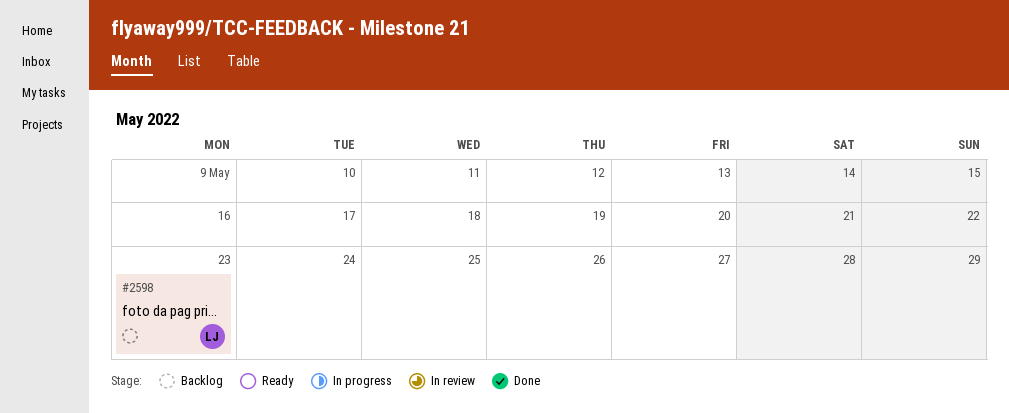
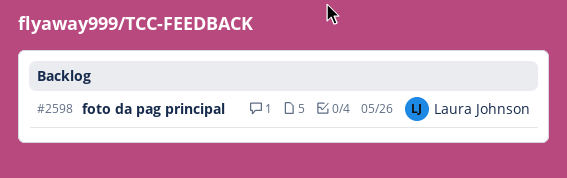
#2598, due: May 23 -> May 26

